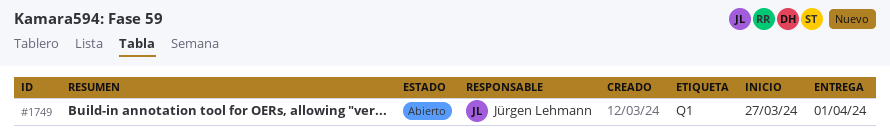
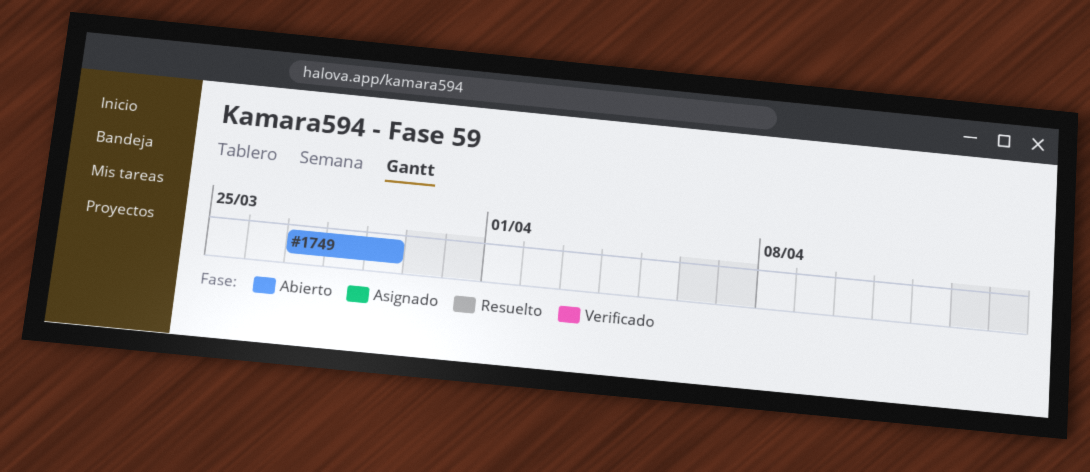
#1749, due: Apr 1 -> Mar 29

